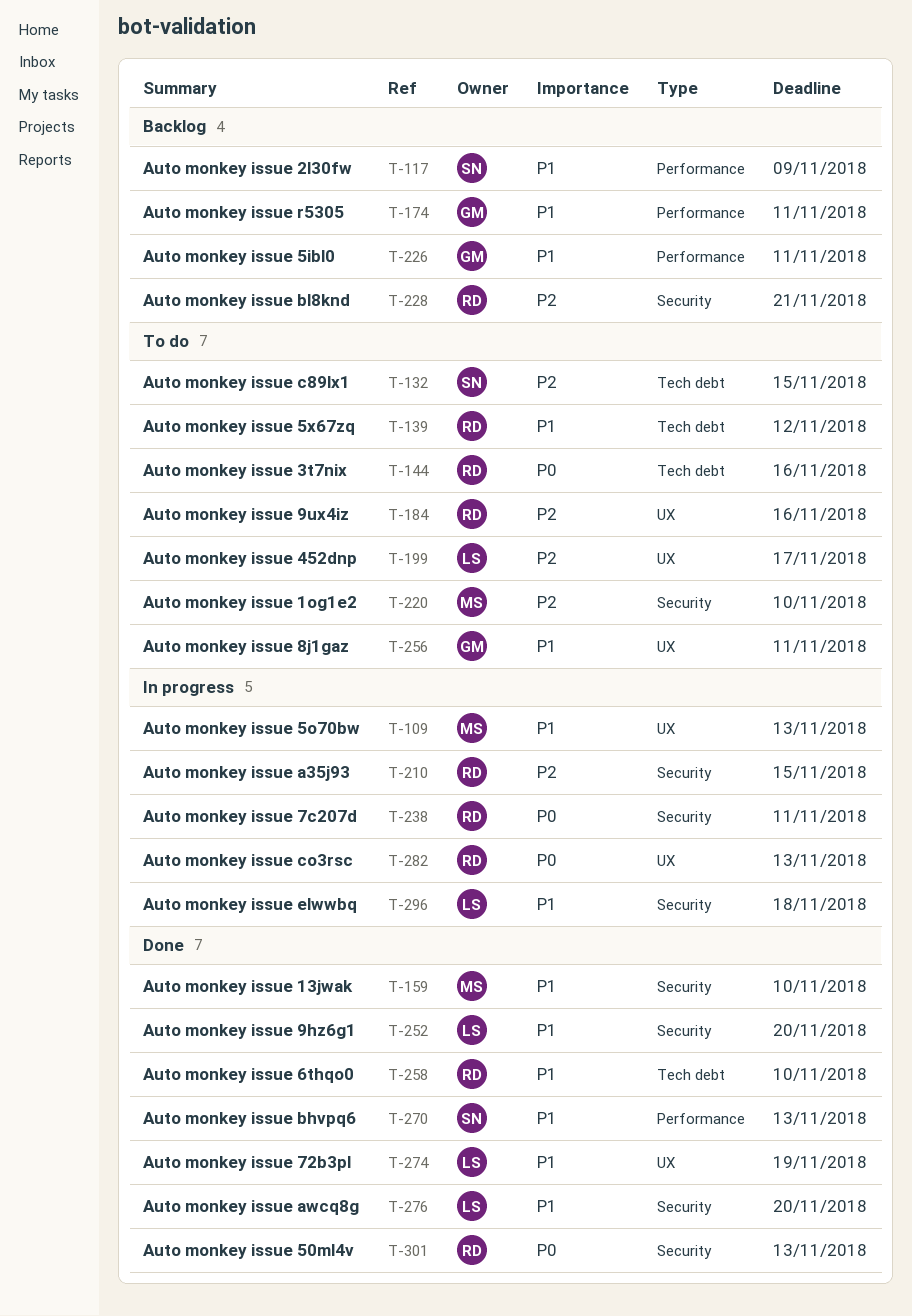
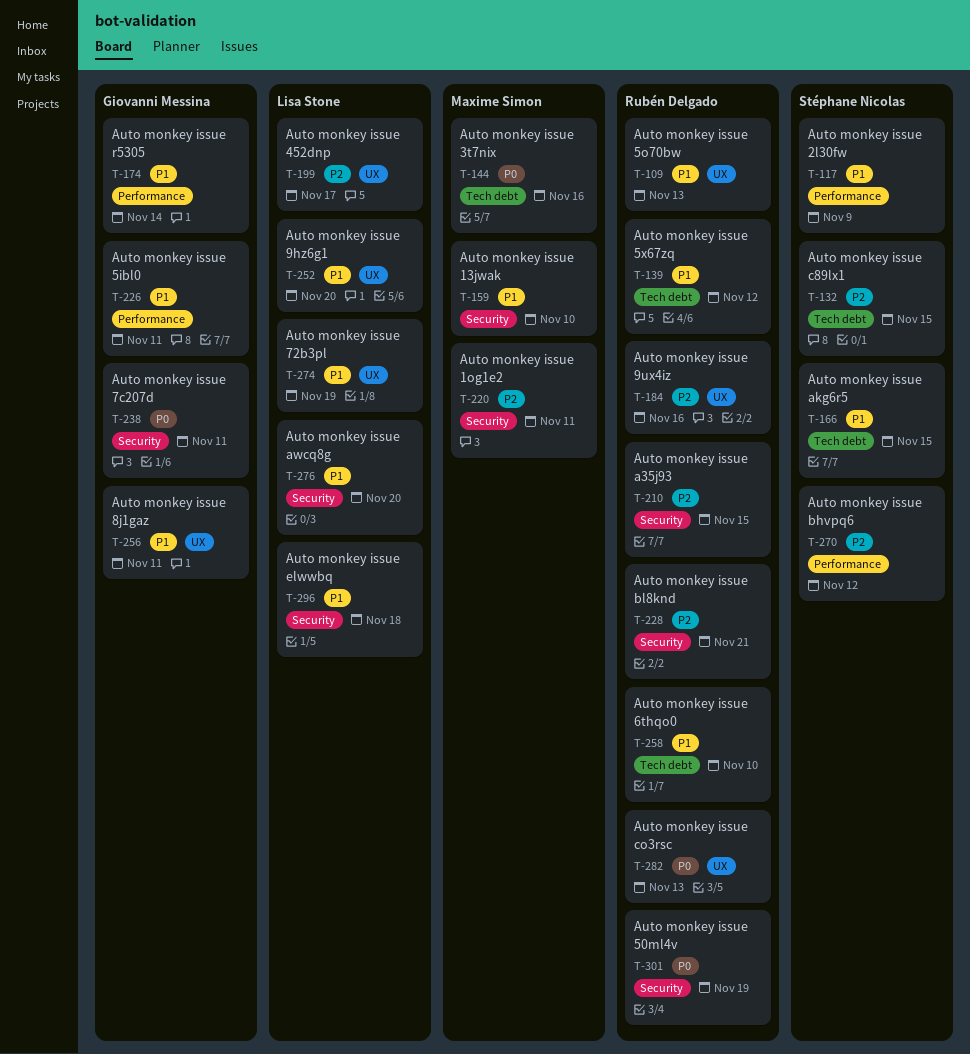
T-109, owner: Maxime Simon -> Rubén Delgado
T-144, owner: Rubén Delgado -> Maxime Simon
T-166: none -> present
T-174, due: Nov 11 -> Nov 14
T-220, due: Nov 10 -> Nov 11
T-238, owner: Rubén Delgado -> Giovanni Messina
T-252, label: Security -> UX
T-270, priority: P1 -> P2
T-270, due: Nov 13 -> Nov 12
T-301, due: Nov 13 -> Nov 19

